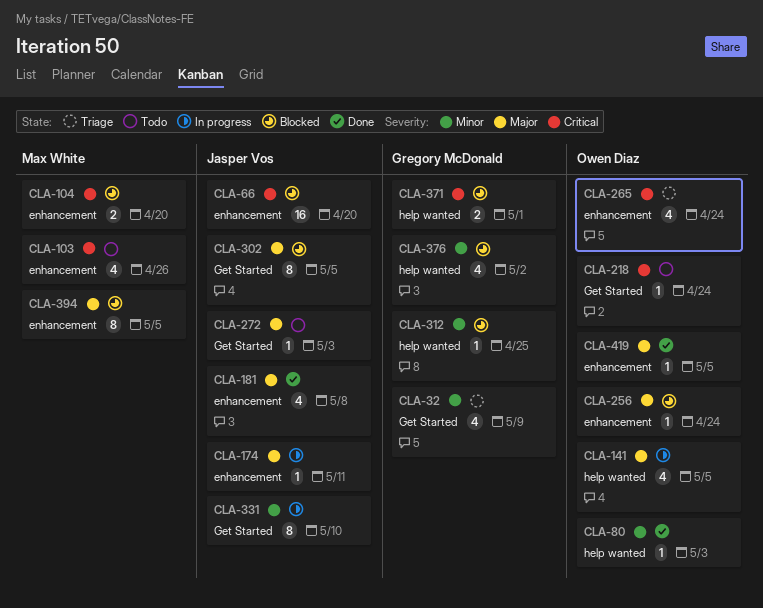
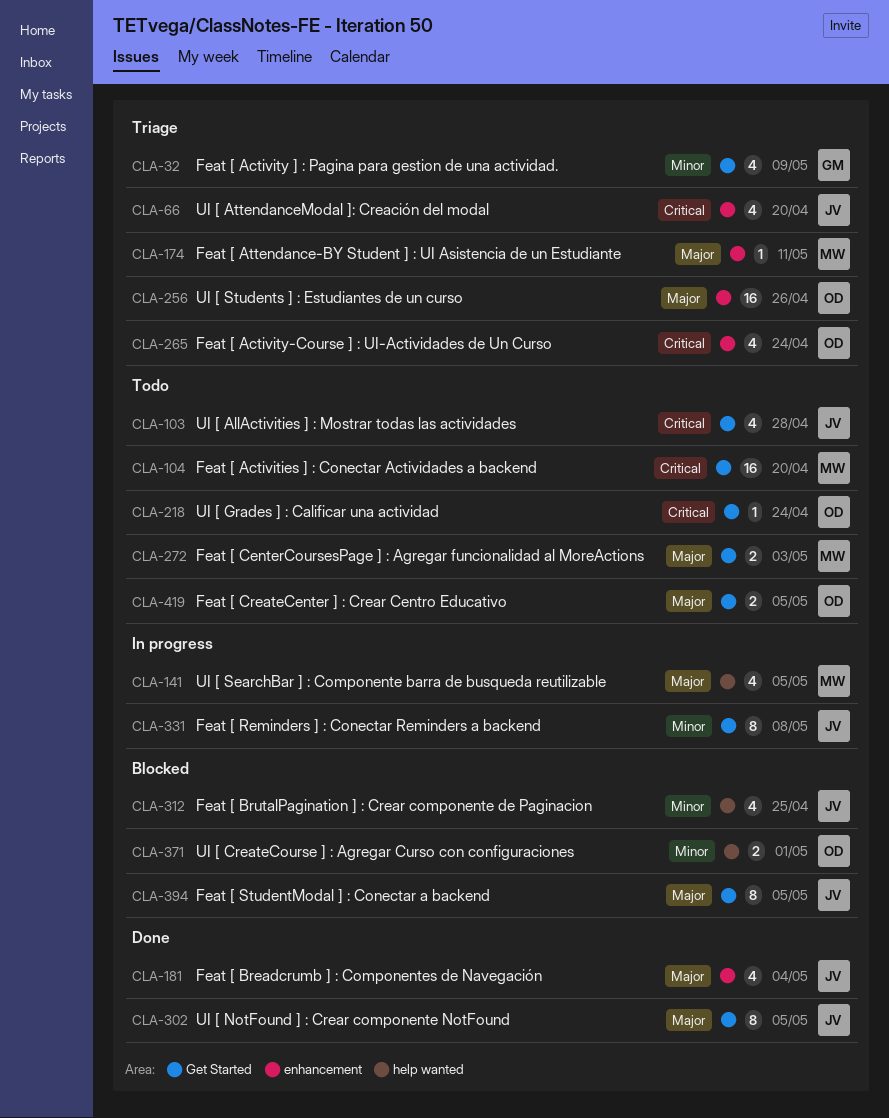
CLA-66, status: Blocked -> Triage
CLA-66, estimate: 16 -> 4
CLA-80: present -> none
CLA-103, owner: Max White -> Jasper Vos
CLA-103, label: enhancement -> Get Started
CLA-103, due: Apr 26 -> Apr 28
CLA-104, status: Blocked -> Todo
CLA-104, label: enhancement -> Get Started
CLA-104, estimate: 2 -> 16
CLA-141, owner: Owen Diaz -> Max White
CLA-174, status: In progress -> Triage
CLA-174, owner: Jasper Vos -> Max White
CLA-181, due: May 8 -> May 4
CLA-256, status: Blocked -> Triage
CLA-256, estimate: 1 -> 16
CLA-256, due: Apr 24 -> Apr 26
CLA-272, owner: Jasper Vos -> Max White
CLA-272, estimate: 1 -> 2
CLA-302, status: Blocked -> Done
CLA-312, owner: Gregory McDonald -> Jasper Vos
CLA-312, estimate: 1 -> 4
CLA-331, due: May 10 -> May 8
CLA-371, owner: Gregory McDonald -> Owen Diaz
CLA-371, priority: Critical -> Minor
CLA-376: present -> none
CLA-394, owner: Max White -> Jasper Vos
CLA-394, label: enhancement -> Get Started
CLA-419, status: Done -> Todo
CLA-419, label: enhancement -> Get Started
CLA-419, estimate: 1 -> 2

